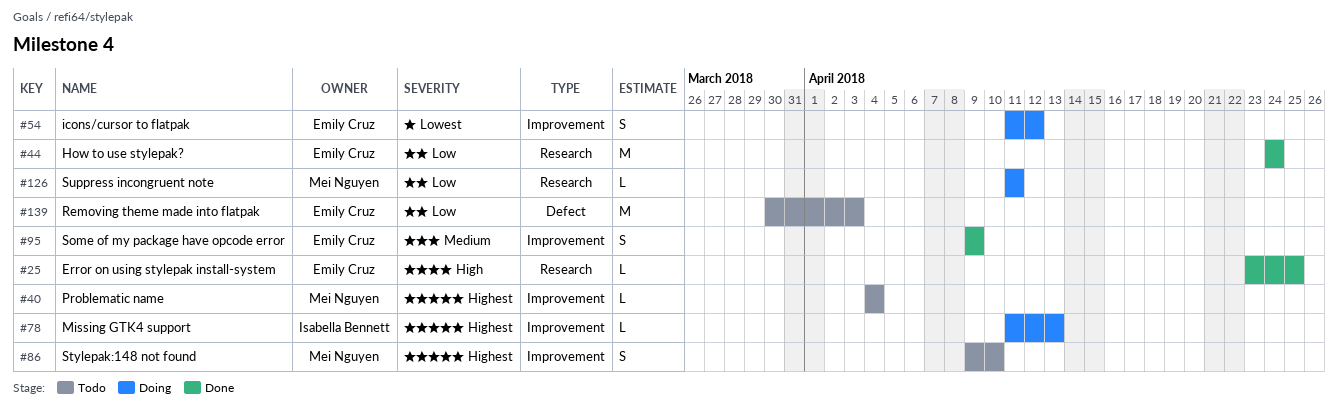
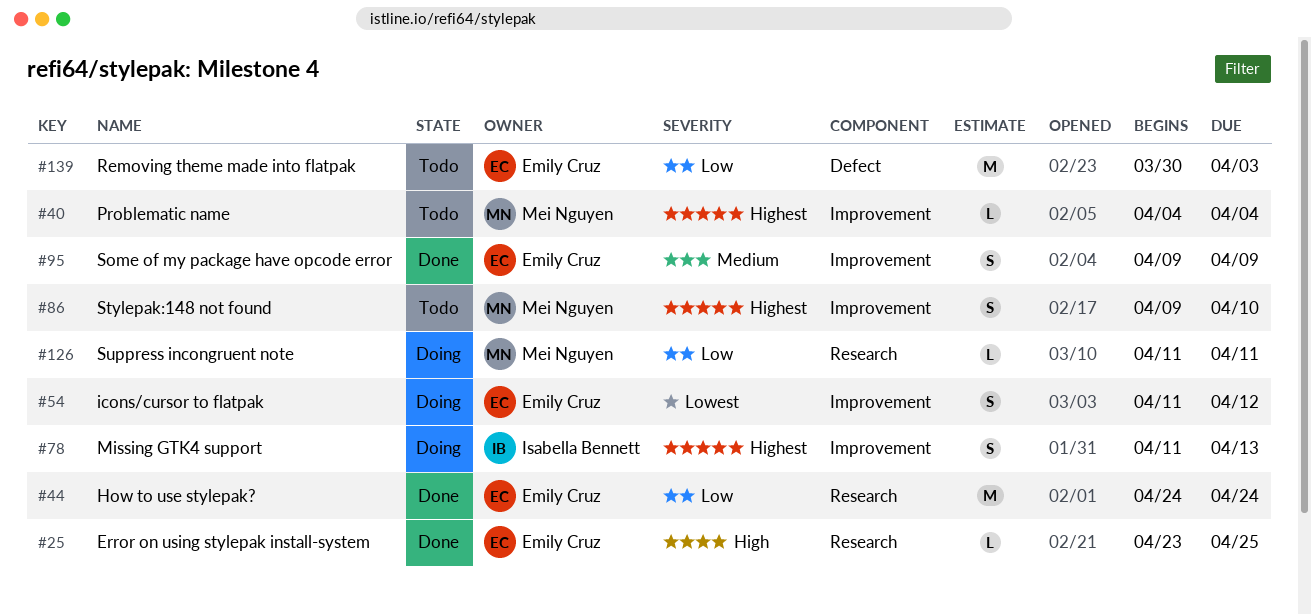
#78, estimate: L -> S

